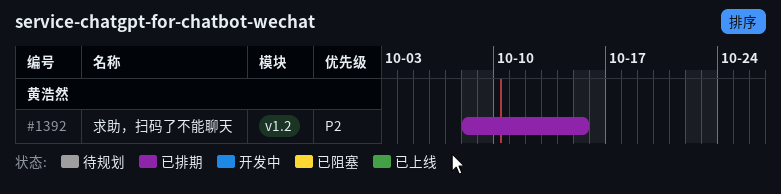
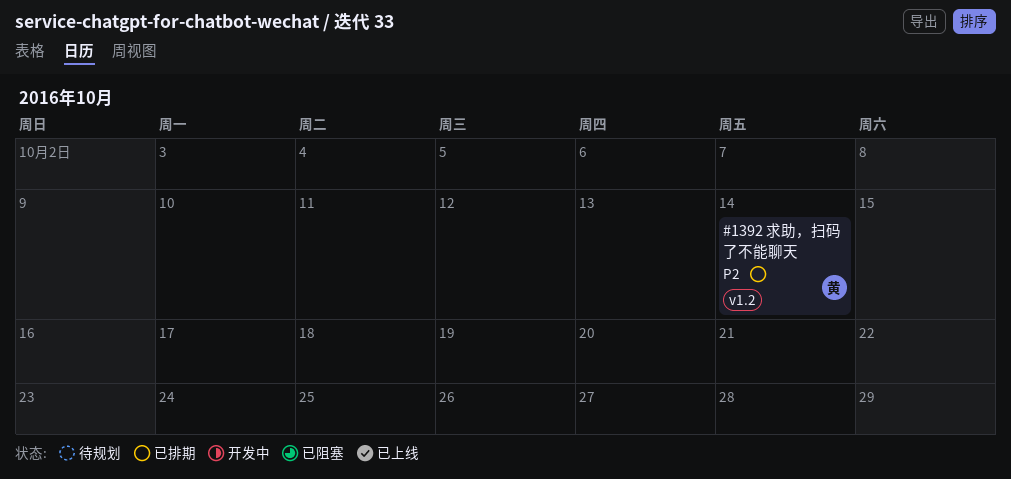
#1392, due: Oct 15 -> Oct 14

